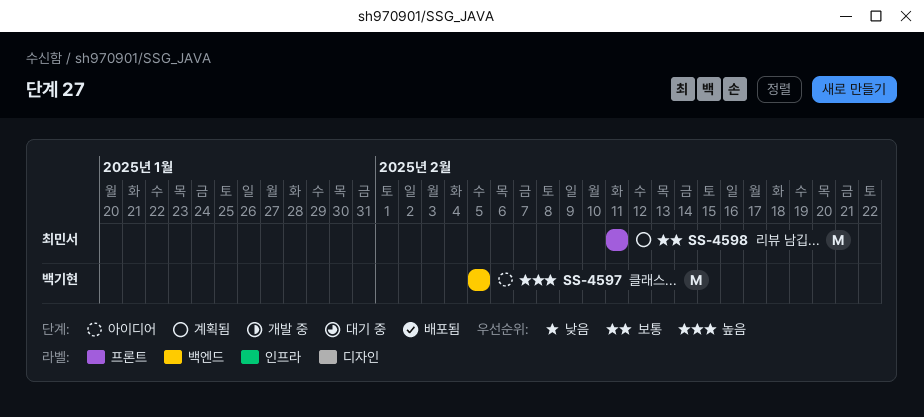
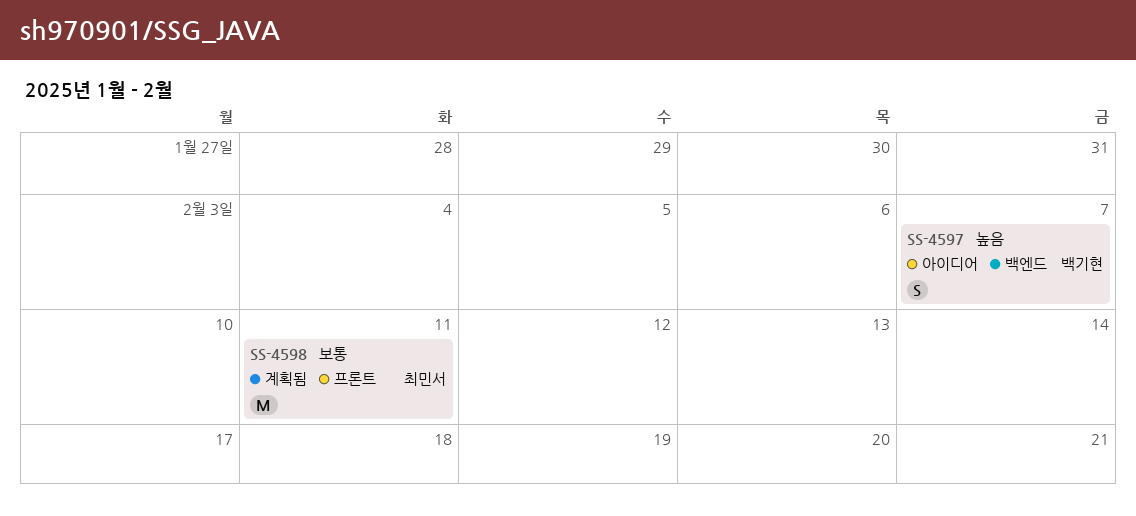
SS-4597, estimate: M -> S
SS-4597, due: Feb 5 -> Feb 7

